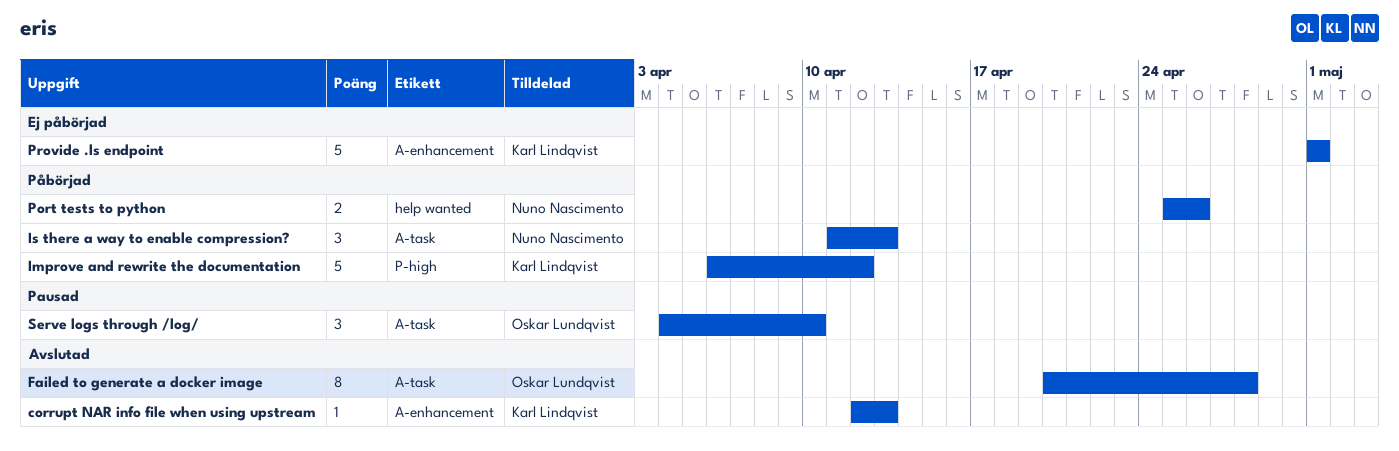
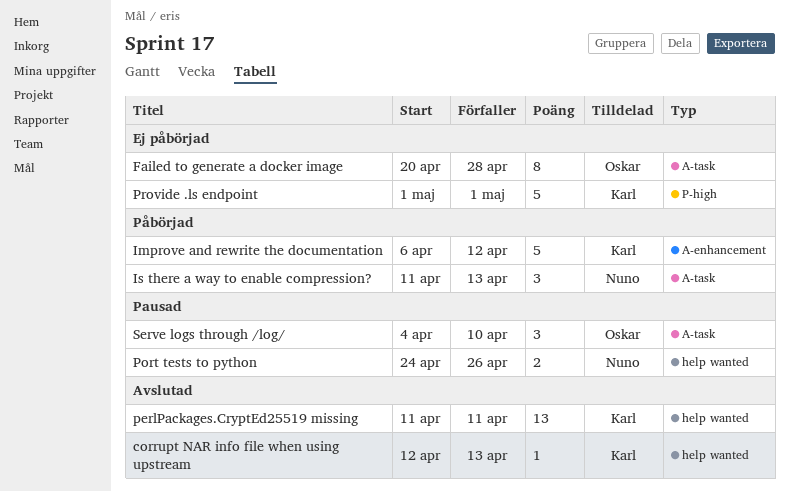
corrupt NAR info file when using upstream, label: A-enhancement -> help wanted
Failed to generate a docker image, status: Avslutad -> Ej påbörjad
Improve and rewrite the documentation, label: P-high -> A-enhancement
perlPackages.CryptEd25519 missing: none -> present
Port tests to python, status: Påbörjad -> Pausad
Port tests to python, start: Apr 25 -> Apr 24
Provide .ls endpoint, label: A-enhancement -> P-high

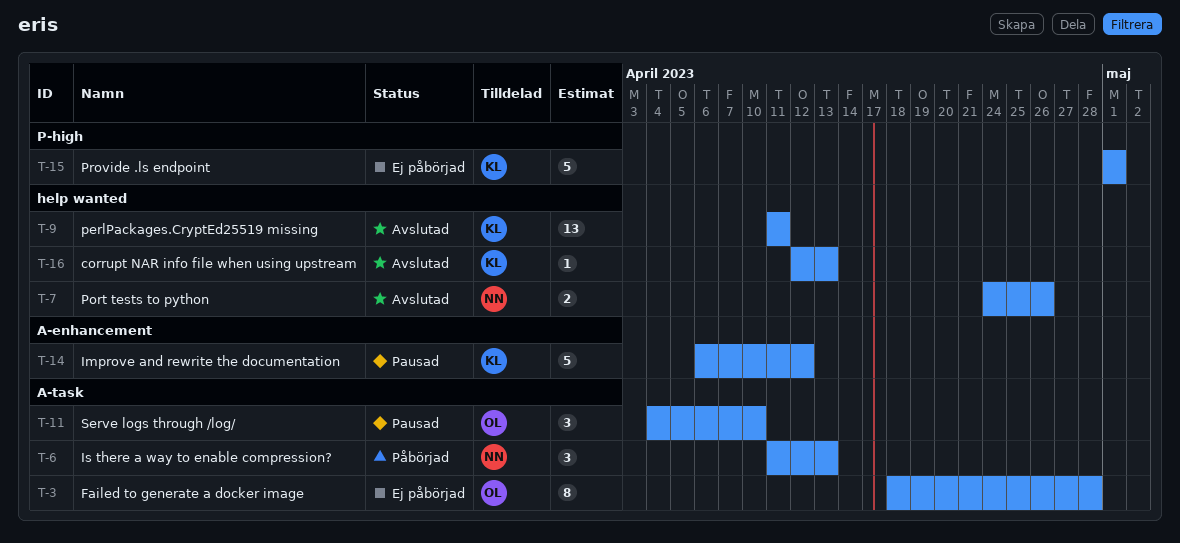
Failed to generate a docker image, start: Apr 20 -> Apr 18
Improve and rewrite the documentation, status: Påbörjad -> Pausad
Port tests to python, status: Pausad -> Avslutad

